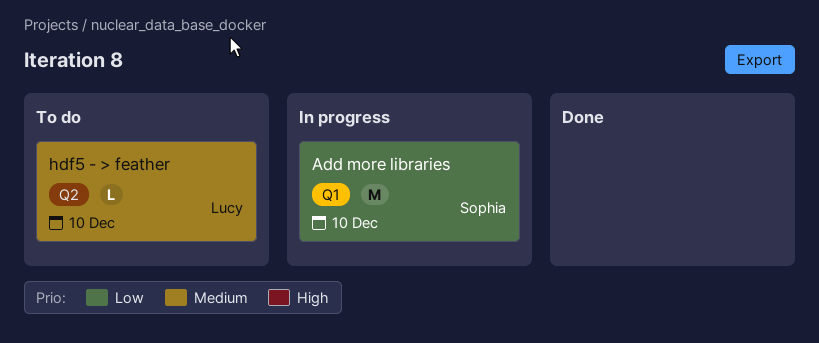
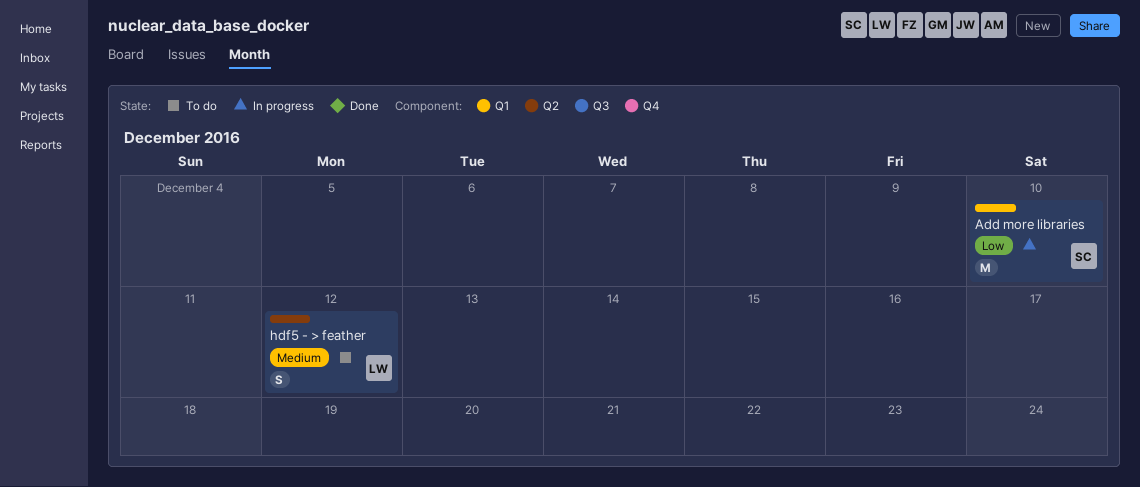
hdf5 - > feather, estimate: L -> S
hdf5 - > feather, due: Dec 10 -> Dec 12

